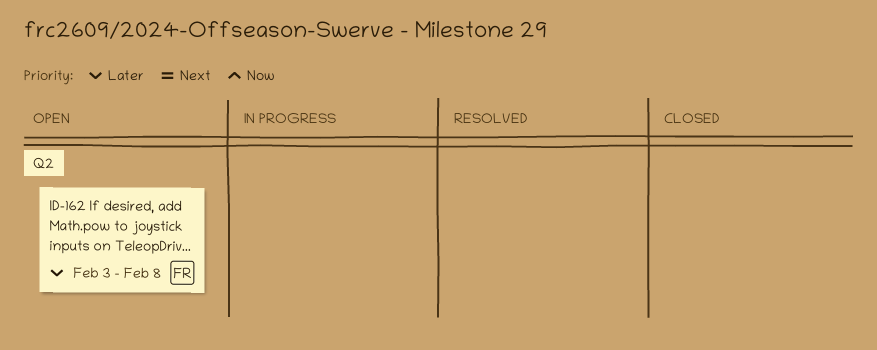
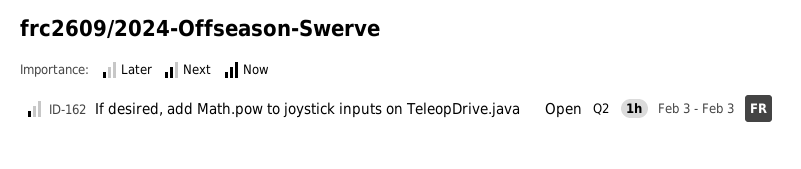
ID-162, due: Feb 8 -> Feb 3

